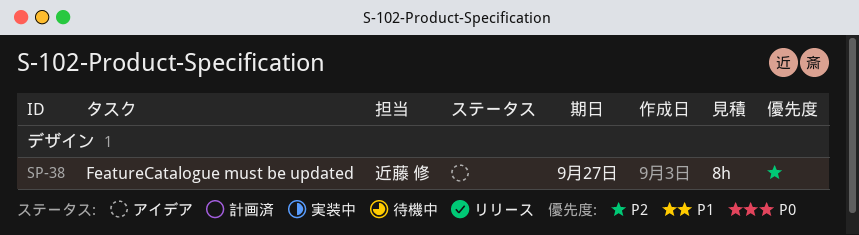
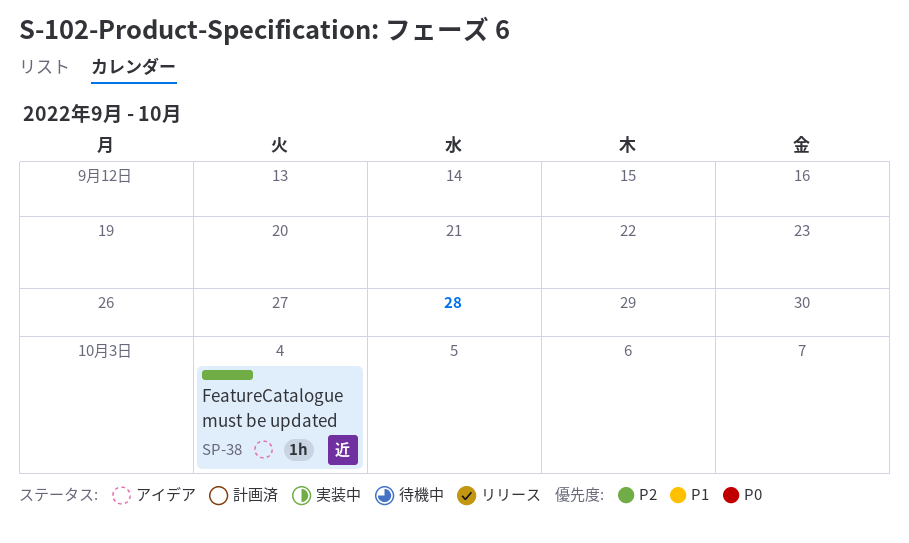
SP-38, estimate: 8h -> 1h
SP-38, due: Sep 27 -> Oct 4

